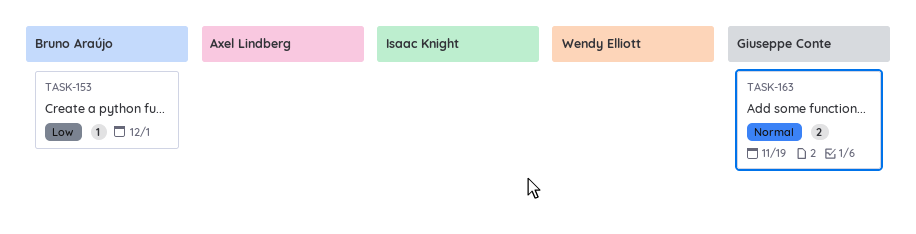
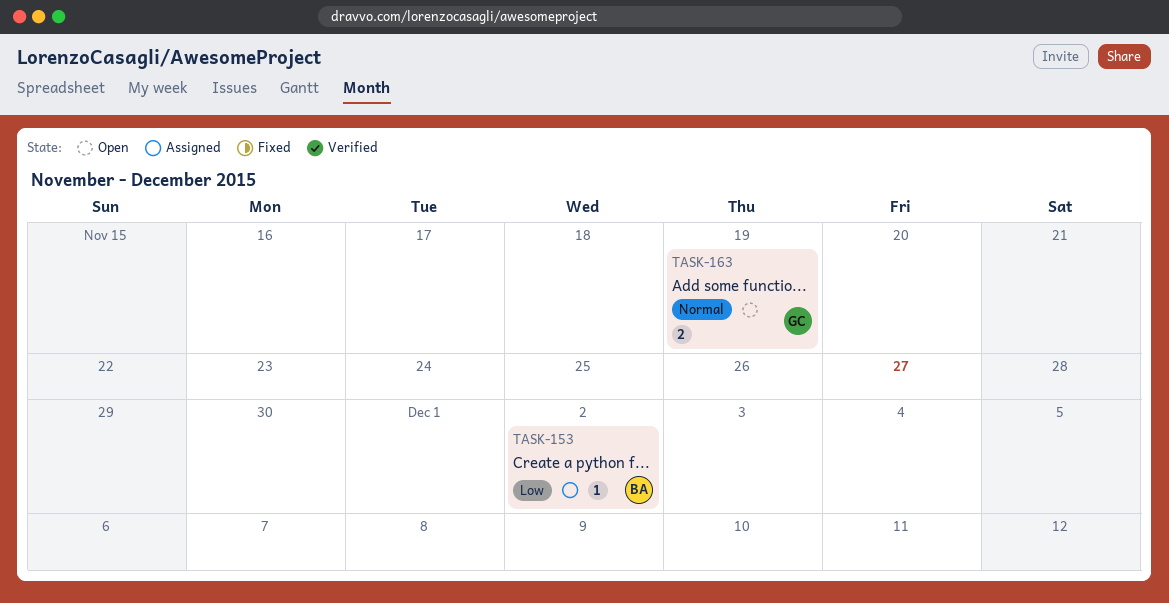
TASK-153, due: Dec 1 -> Dec 2

